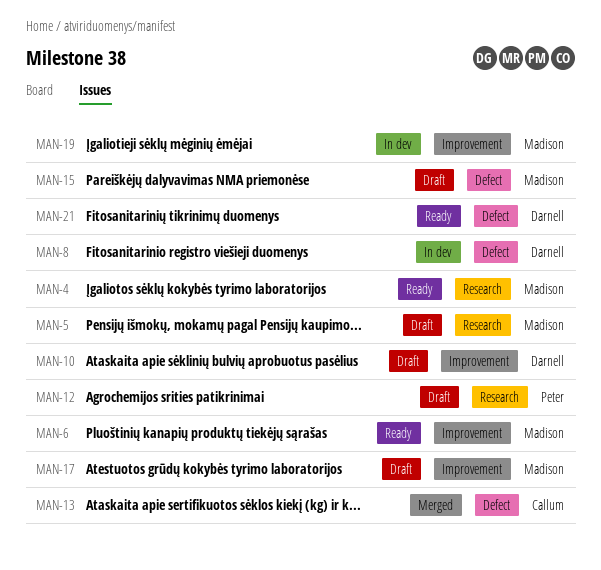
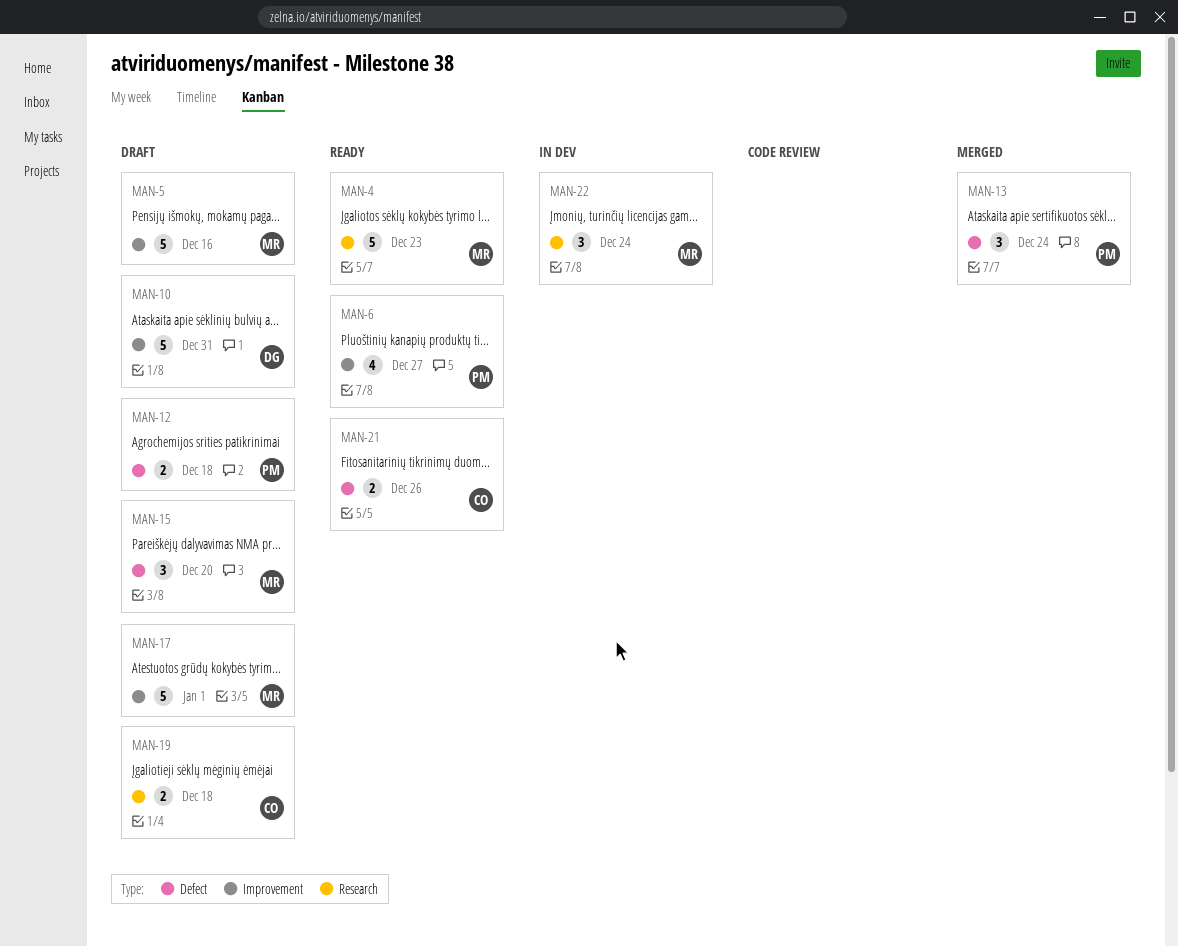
MAN-5, label: Research -> Improvement
MAN-6, owner: Madison -> Peter
MAN-8: present -> none
MAN-12, label: Research -> Defect
MAN-13, owner: Callum -> Peter
MAN-19, status: In dev -> Draft
MAN-19, owner: Madison -> Callum
MAN-19, label: Improvement -> Research
MAN-21, owner: Darnell -> Callum
MAN-22: none -> present

